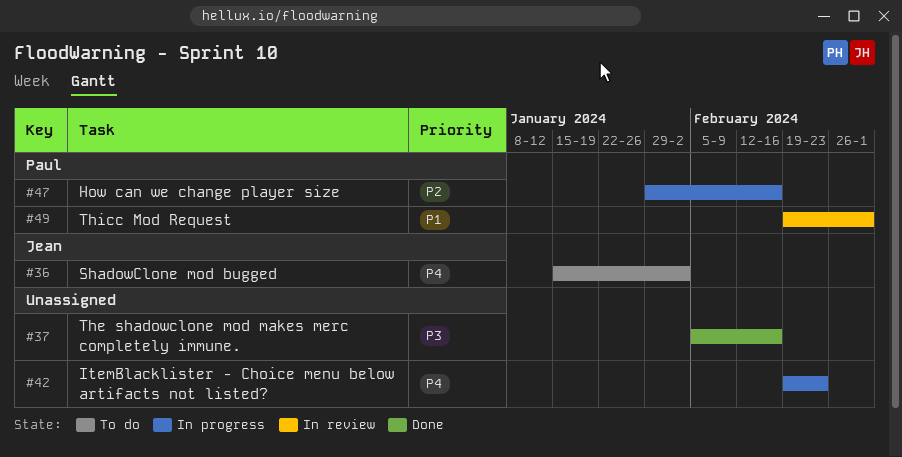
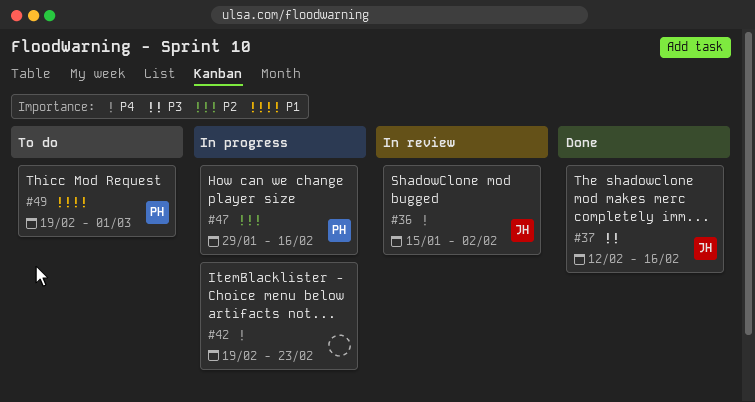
#36, status: To do -> In review
#37, owner: none -> Jean
#37, start: Feb 5 -> Feb 12
#49, status: In review -> To do

